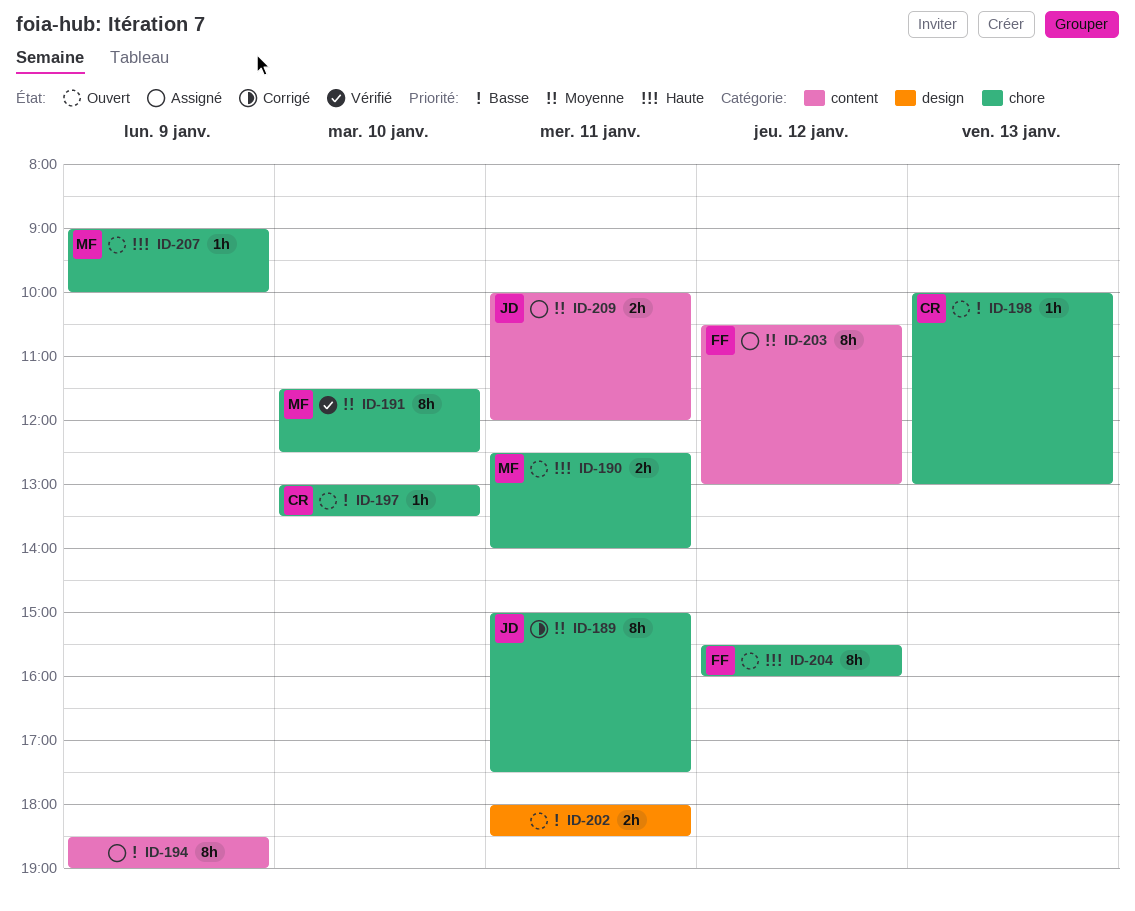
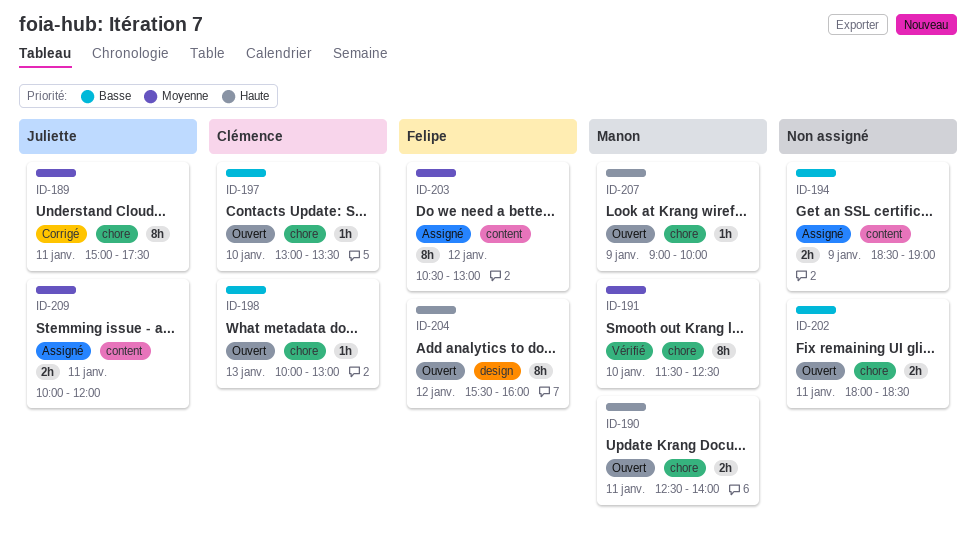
ID-194, estimate: 8h -> 2h
ID-202, label: design -> chore
ID-204, label: chore -> design

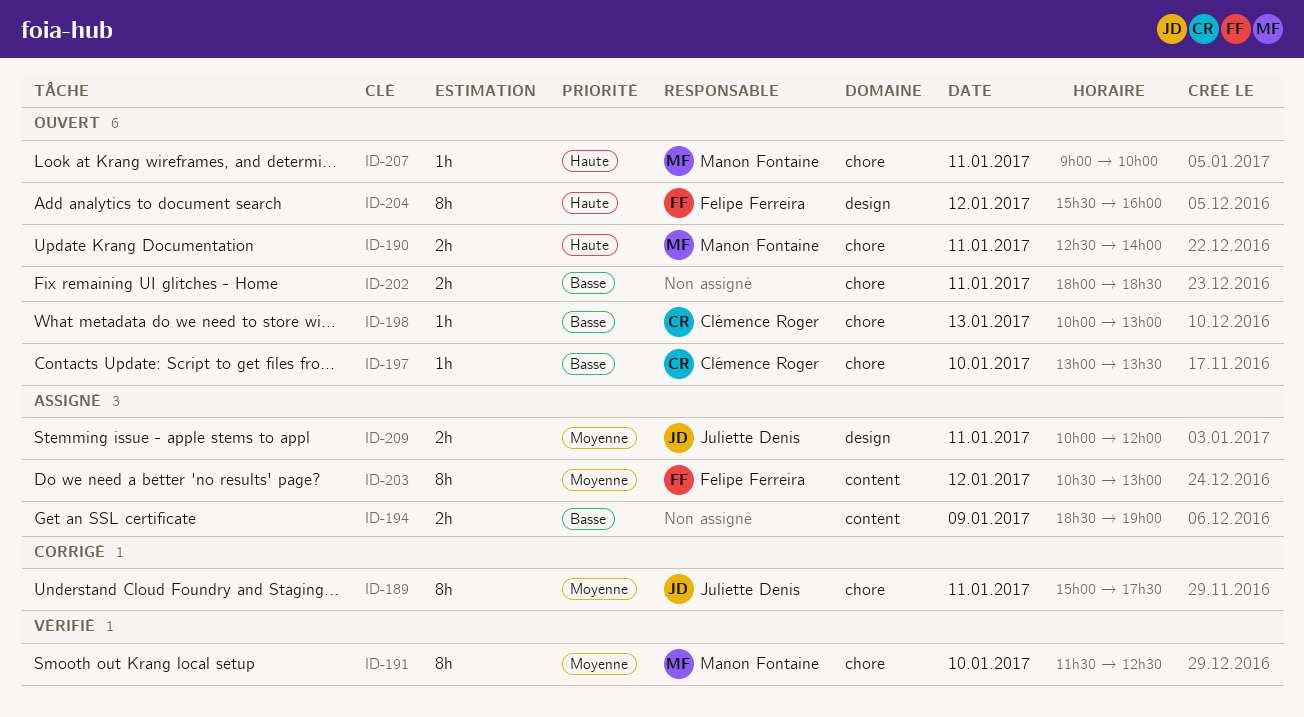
ID-207, day: Jan 9 -> Jan 11
ID-209, label: content -> design

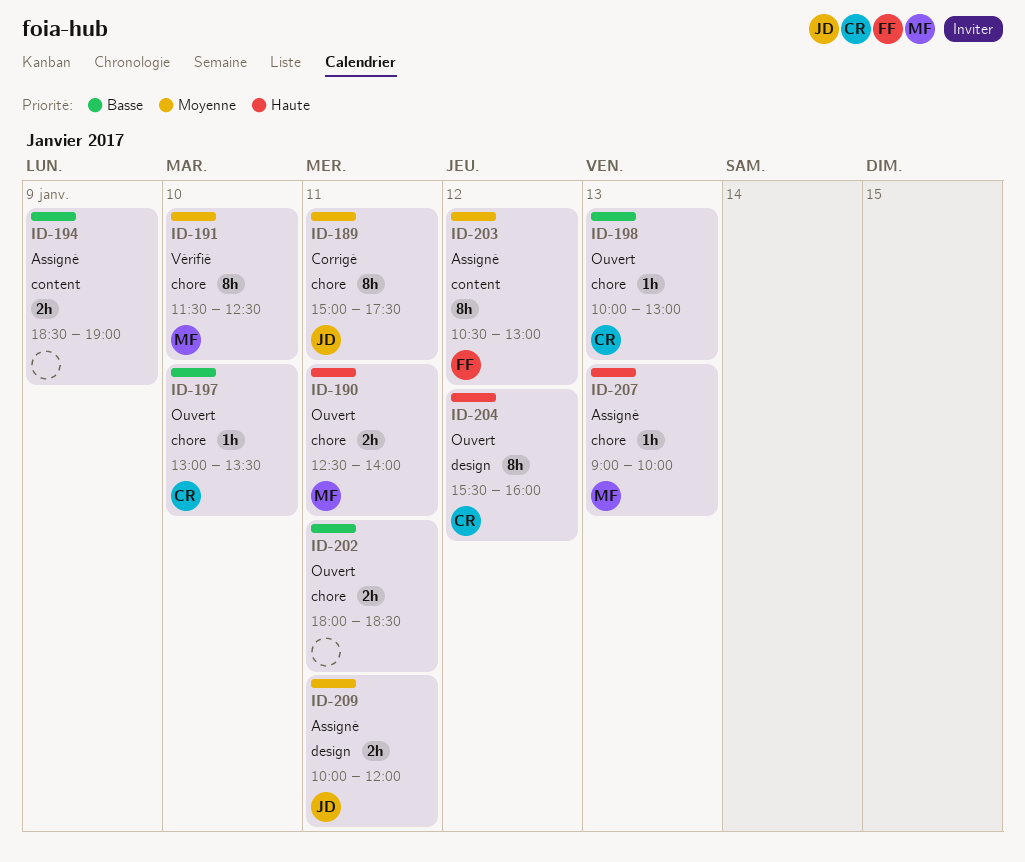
ID-204, owner: Felipe Ferreira -> Clémence Roger
ID-207, status: Ouvert -> Assigné
ID-207, day: Jan 11 -> Jan 13

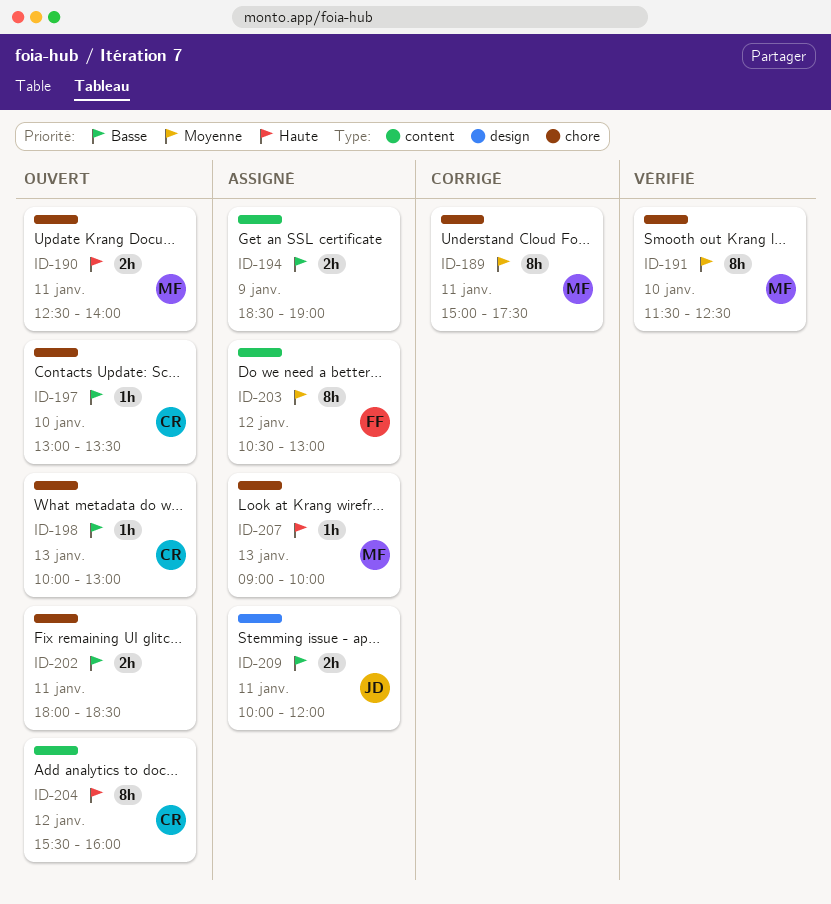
ID-189, owner: JD -> MF
ID-204, label: design -> content
ID-209, priority: Moyenne -> Basse

